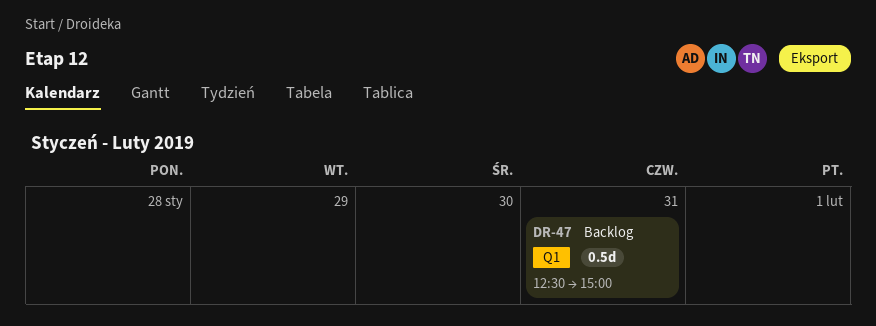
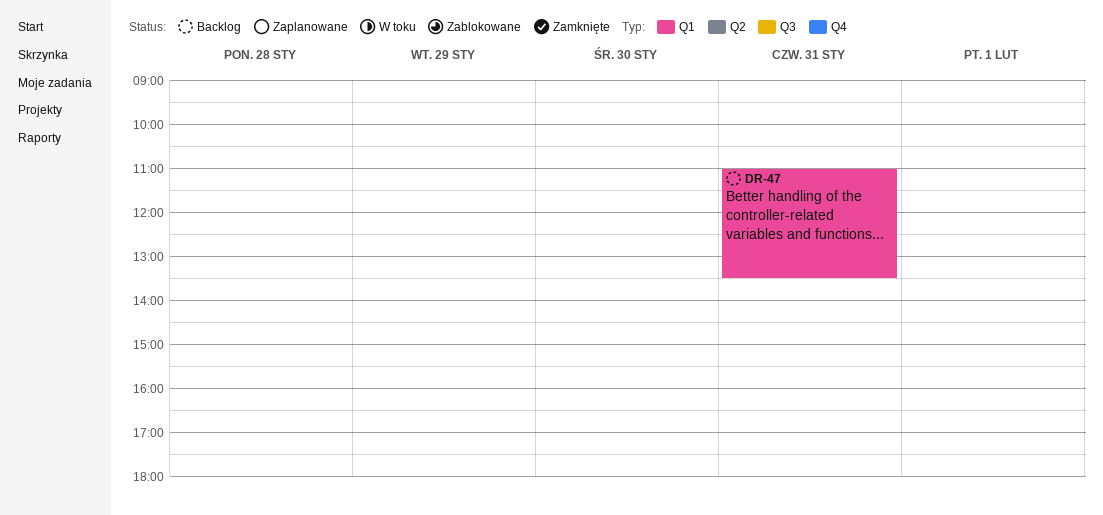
DR-47, begins: 12:30 -> 11:00
DR-47, ends: 15:00 -> 13:30

